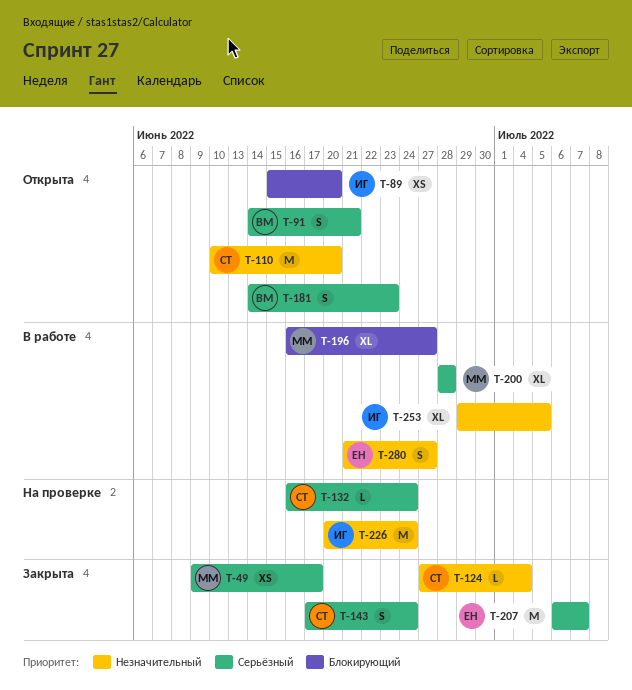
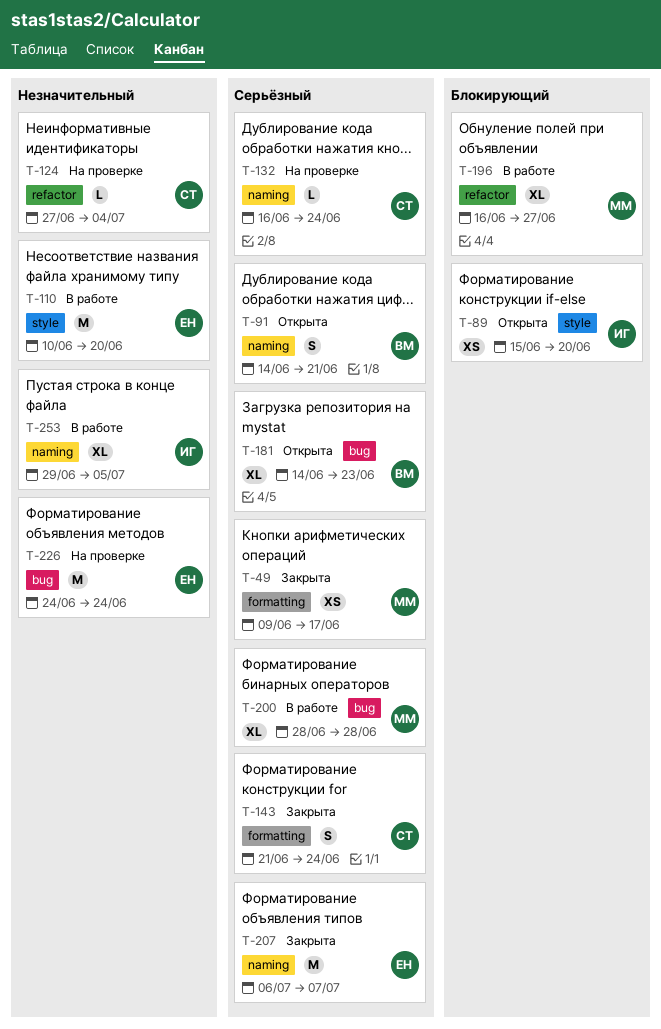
T-110, status: Открыта -> В работе
T-110, owner: СТ -> ЕН
T-124, status: Закрыта -> На проверке
T-143, start: Jun 17 -> Jun 21
T-181, estimate: S -> XL
T-226, owner: ИГ -> ЕН
T-226, start: Jun 20 -> Jun 24
T-280: present -> none

